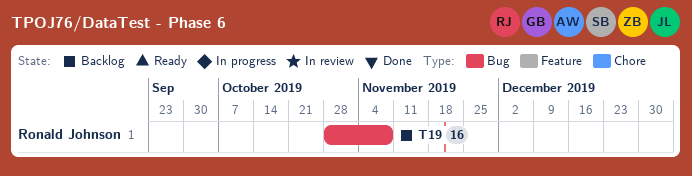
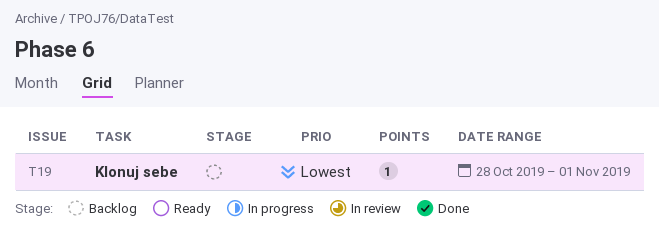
T19, estimate: 16 -> 1
T19, due: Nov 8 -> Nov 1

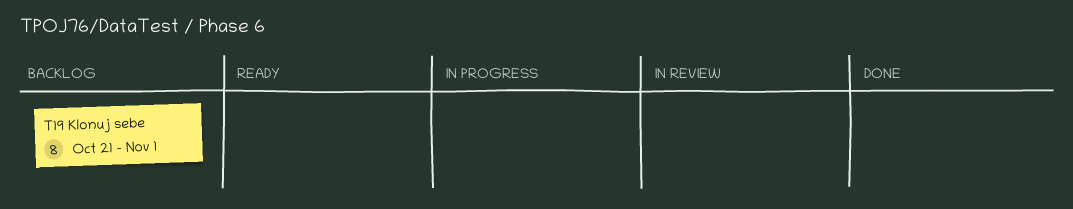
T19, estimate: 1 -> 8
T19, start: Oct 28 -> Oct 21

